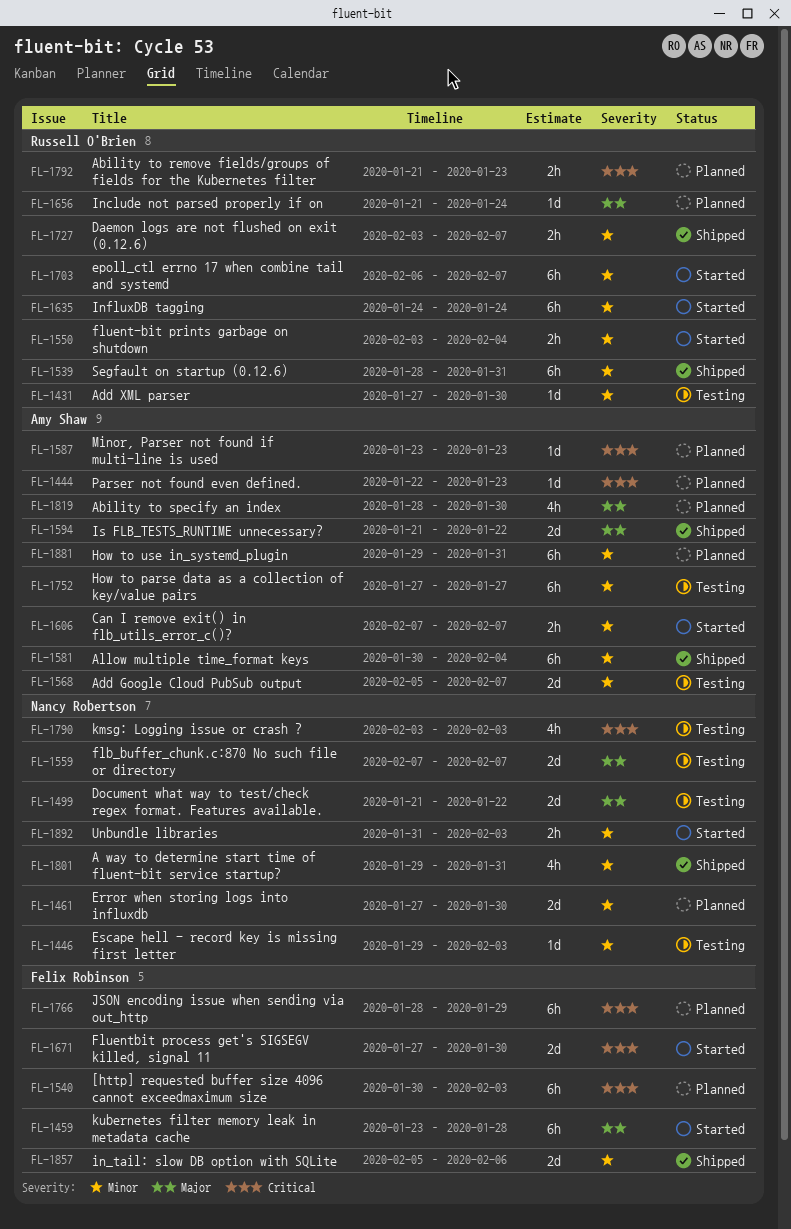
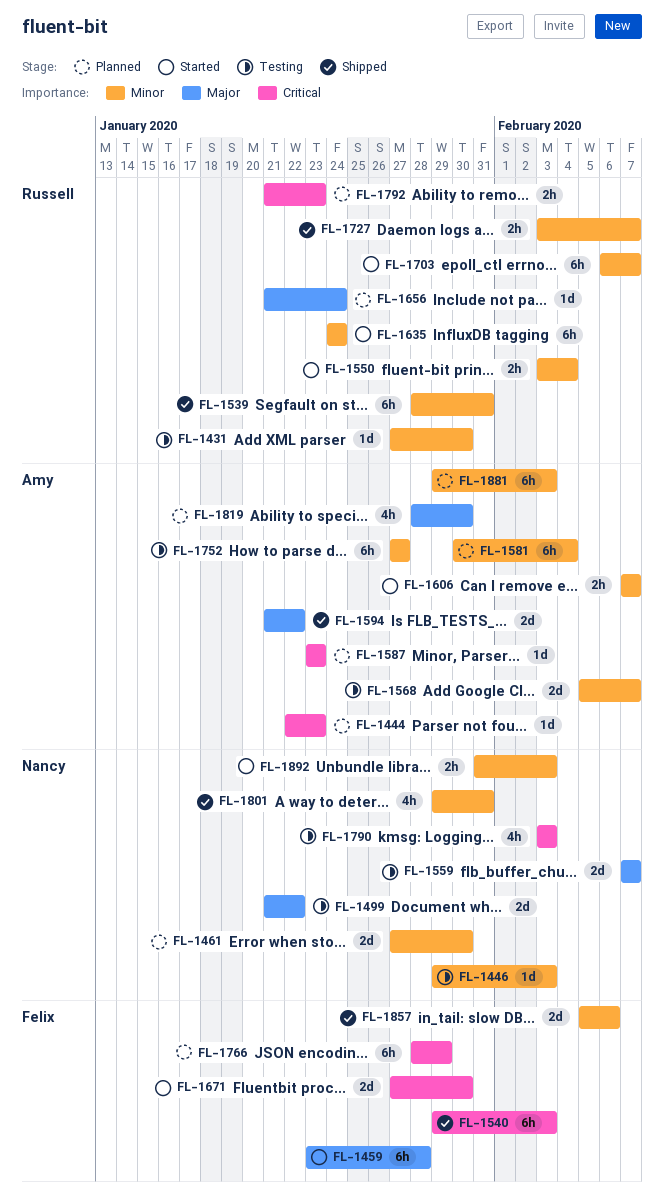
FL-1540, status: Planned -> Shipped
FL-1540, start: Jan 30 -> Jan 29
FL-1581, status: Shipped -> Planned
FL-1881, due: Jan 31 -> Feb 3

